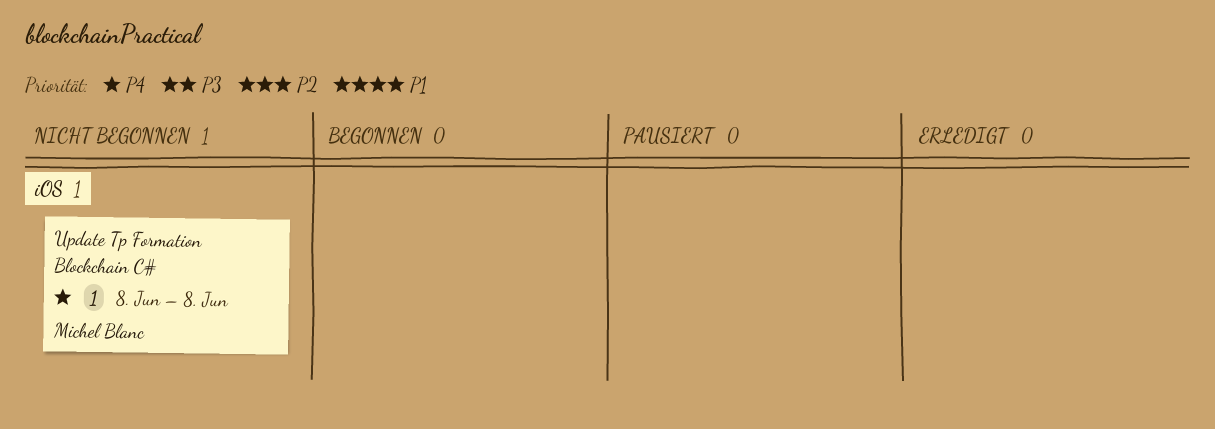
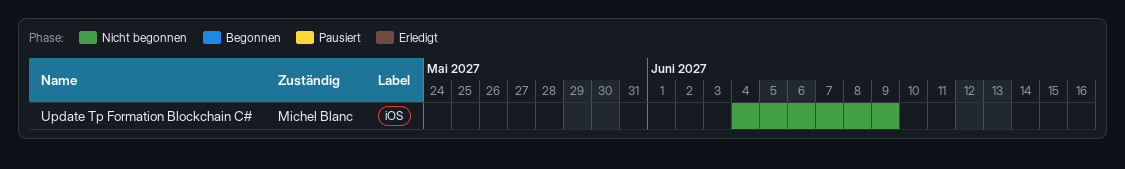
Update Tp Formation Blockchain C#, start: Jun 8 -> Jun 4
Update Tp Formation Blockchain C#, due: Jun 8 -> Jun 9

